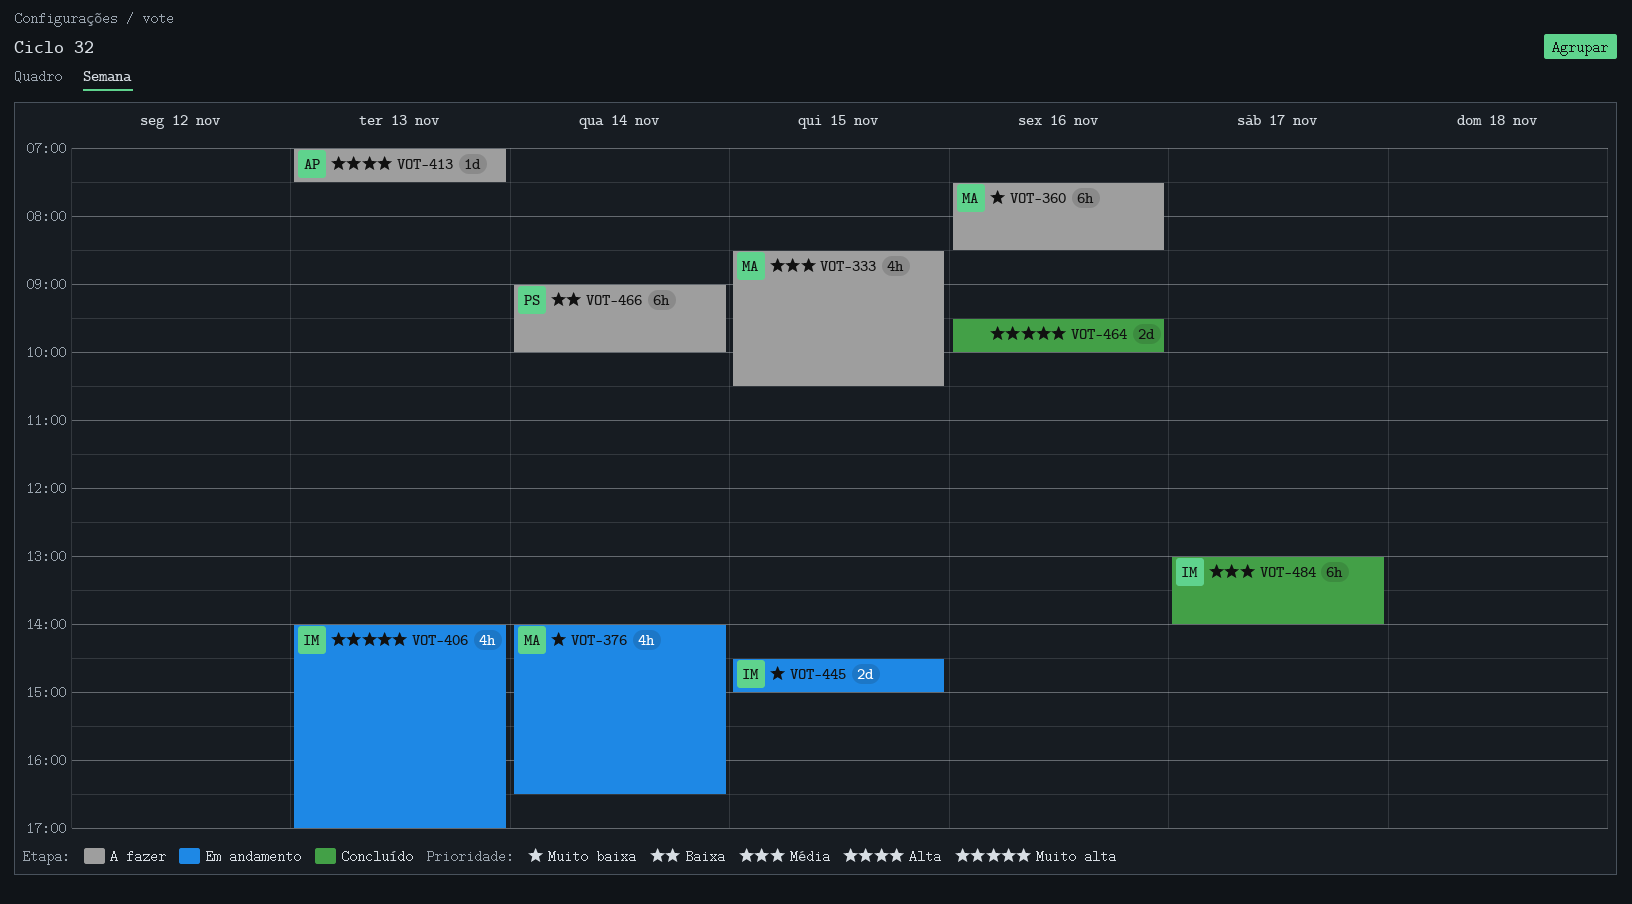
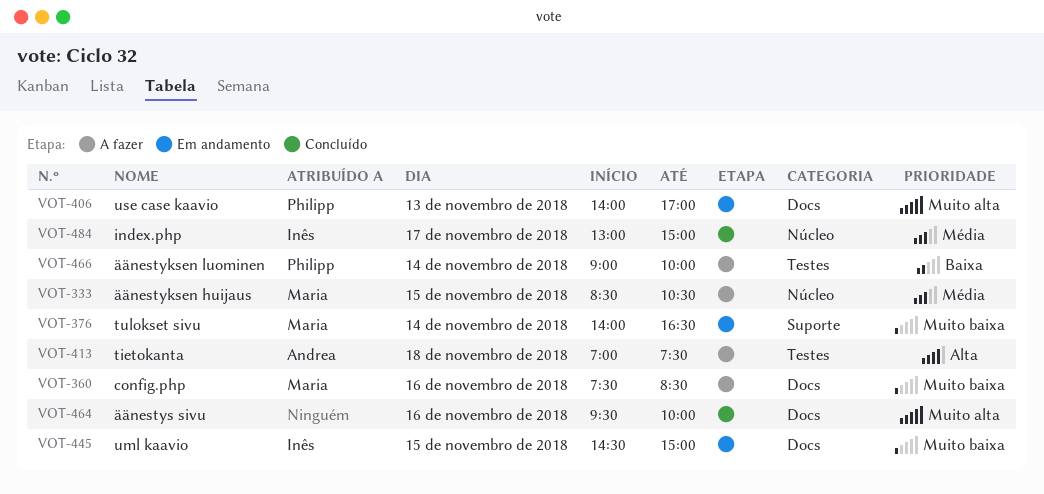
VOT-406, owner: Inês -> Philipp
VOT-413, day: Nov 13 -> Nov 18
VOT-484, ends: 14:00 -> 15:00

